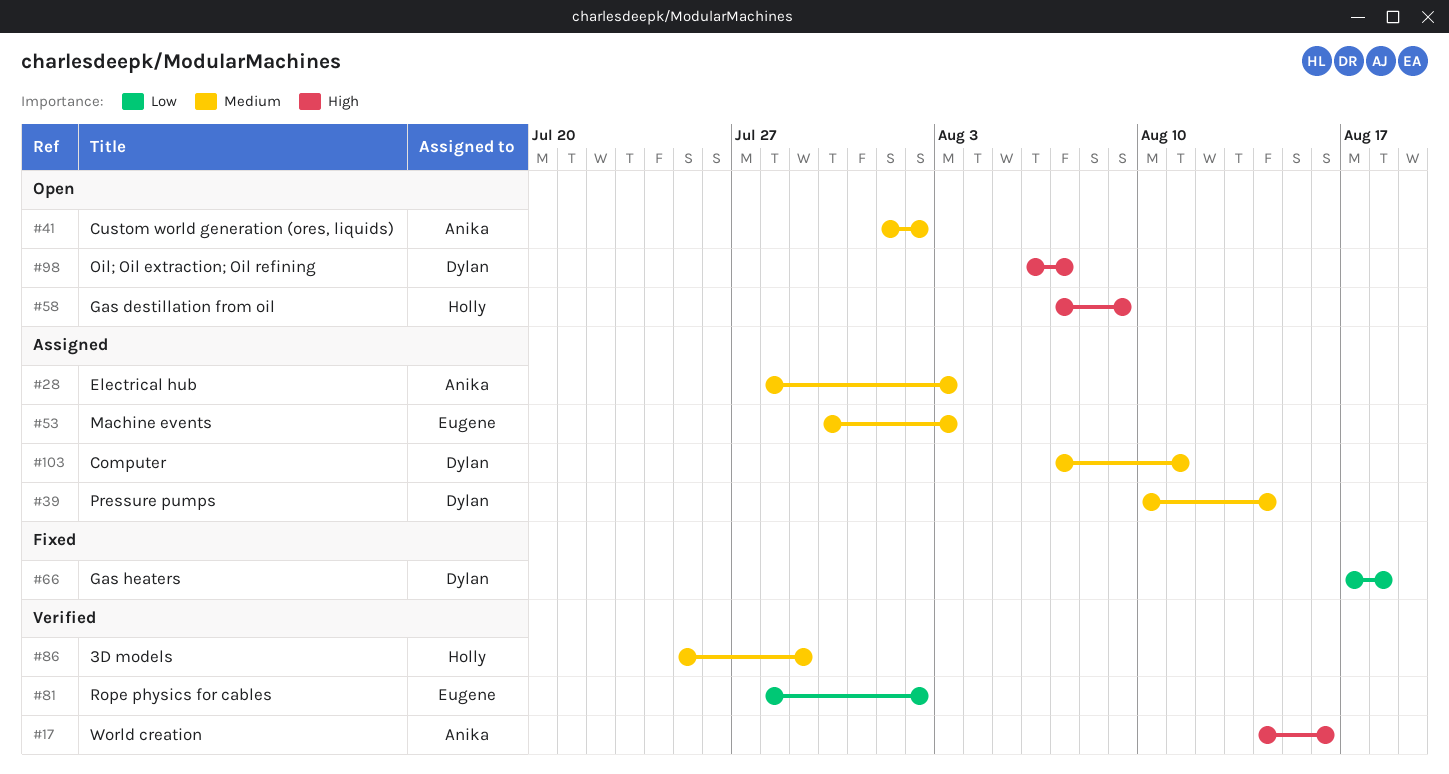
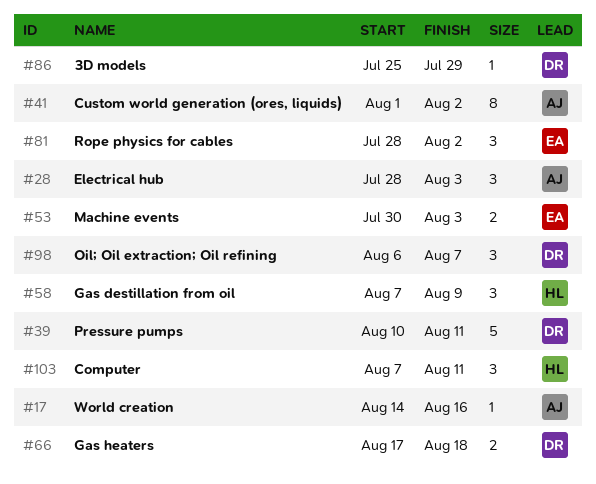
#39, due: Aug 14 -> Aug 11
#86, owner: Holly -> Dylan
#103, owner: Dylan -> Holly

